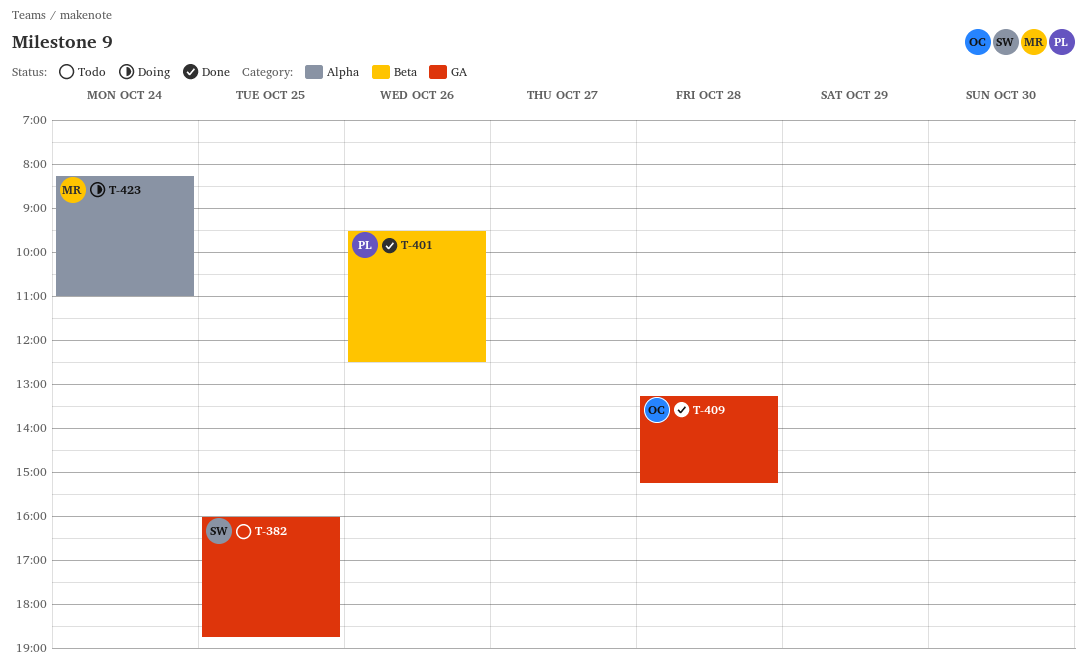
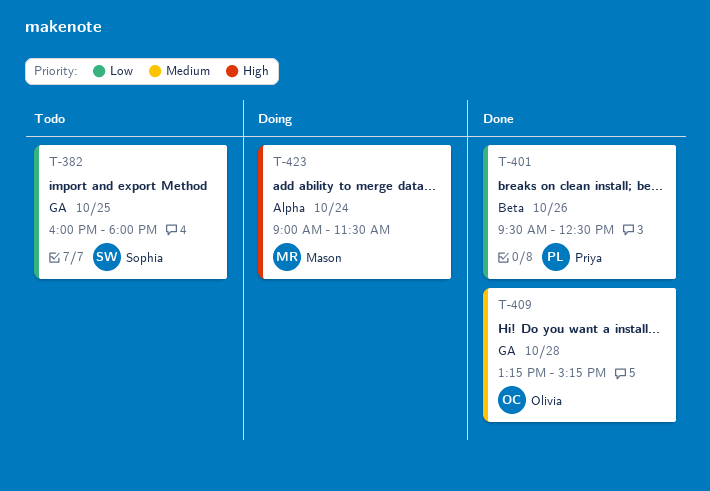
T-382, ends: 18:45 -> 18:00
T-423, begins: 08:15 -> 09:00
T-423, ends: 11:00 -> 11:30

